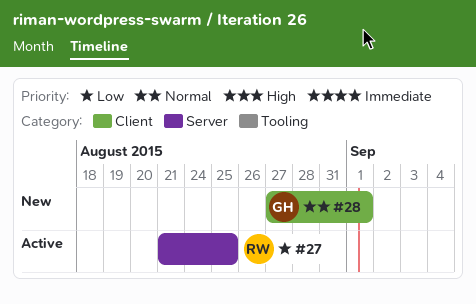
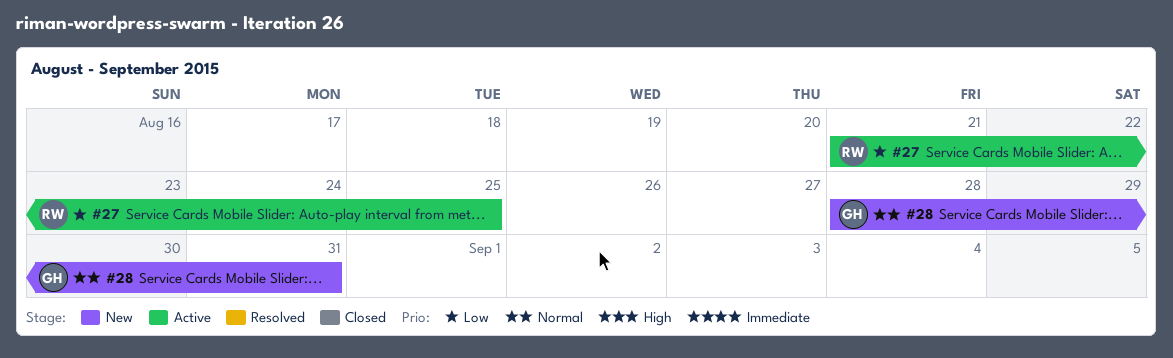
#28, start: Aug 27 -> Aug 28
#28, due: Sep 1 -> Aug 31

